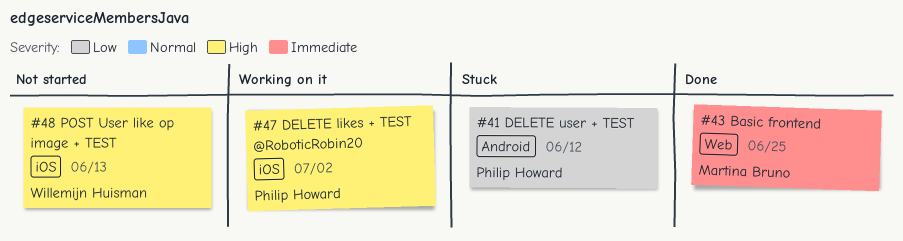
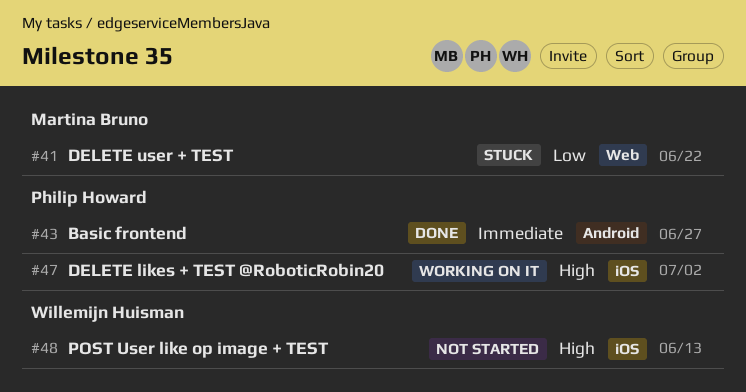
#41, owner: Philip Howard -> Martina Bruno
#41, label: Android -> Web
#41, due: Jun 12 -> Jun 22
#43, owner: Martina Bruno -> Philip Howard
#43, label: Web -> Android
#43, due: Jun 25 -> Jun 27

